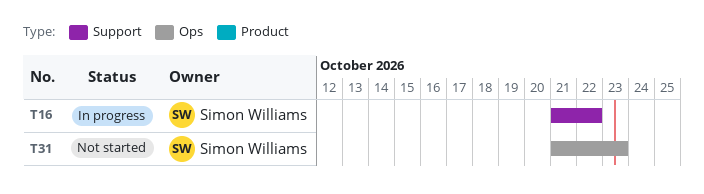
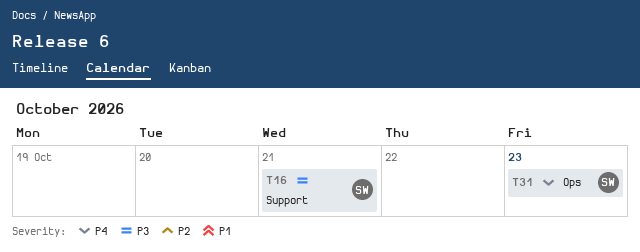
T16, due: Oct 22 -> Oct 21

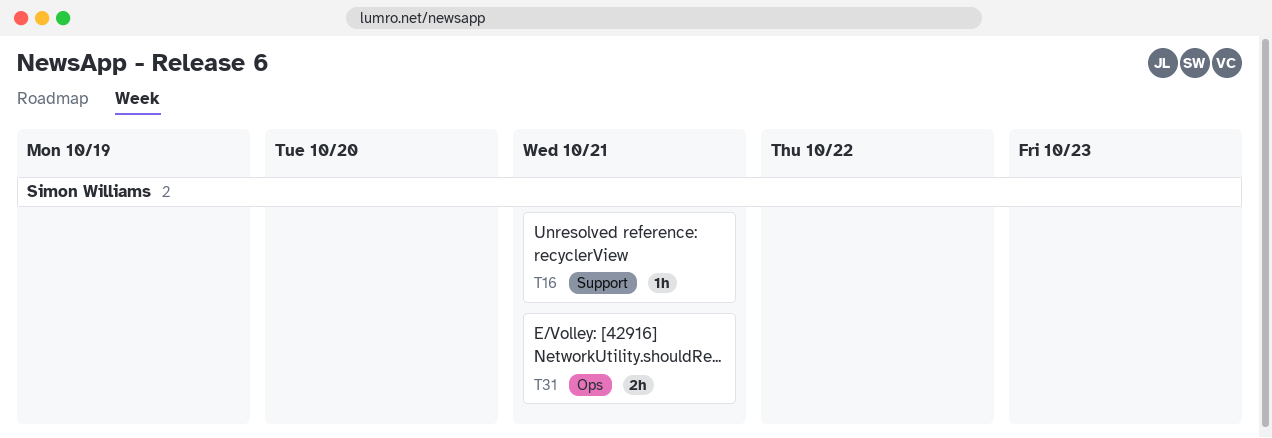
T31, due: Oct 23 -> Oct 21

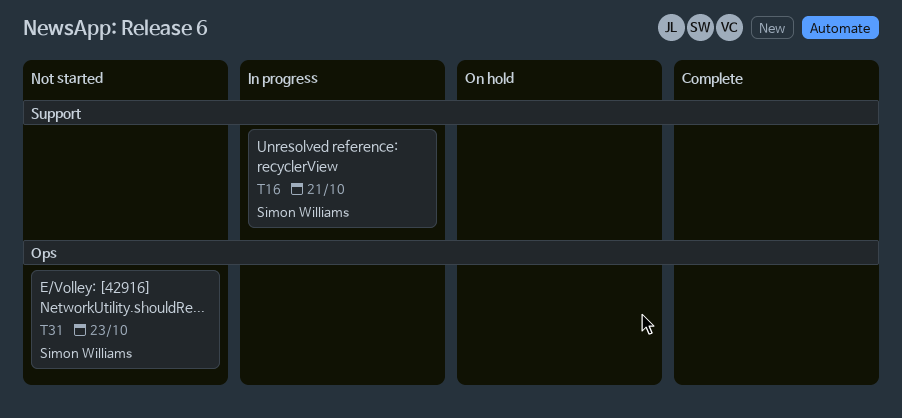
T31, due: Oct 21 -> Oct 23

